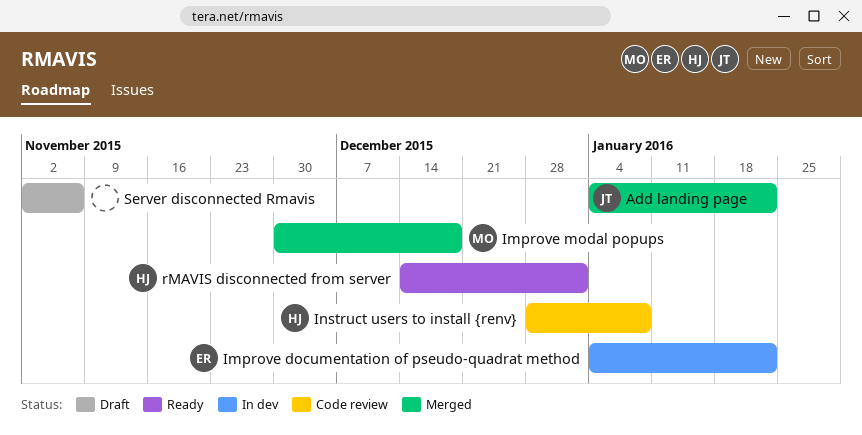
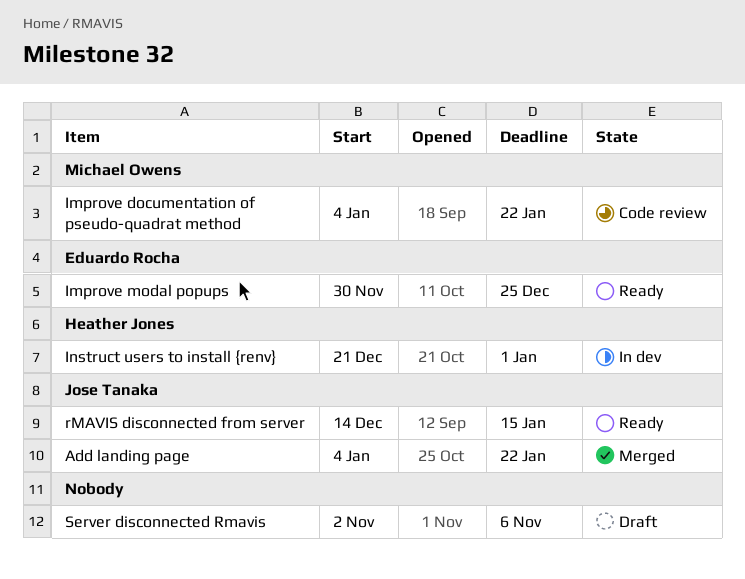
Improve documentation of pseudo-quadrat method, status: In dev -> Code review
Improve documentation of pseudo-quadrat method, owner: Eduardo Rocha -> Michael Owens
Improve modal popups, status: Merged -> Ready
Improve modal popups, owner: Michael Owens -> Eduardo Rocha
Improve modal popups, due: Dec 18 -> Dec 25
Instruct users to install {renv}, status: Code review -> In dev
Instruct users to install {renv}, start: Dec 28 -> Dec 21
Instruct users to install {renv}, due: Jan 8 -> Jan 1
rMAVIS disconnected from server, owner: Heather Jones -> Jose Tanaka
rMAVIS disconnected from server, due: Jan 1 -> Jan 15

